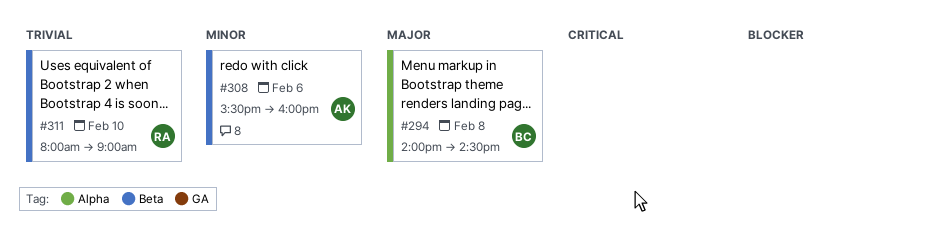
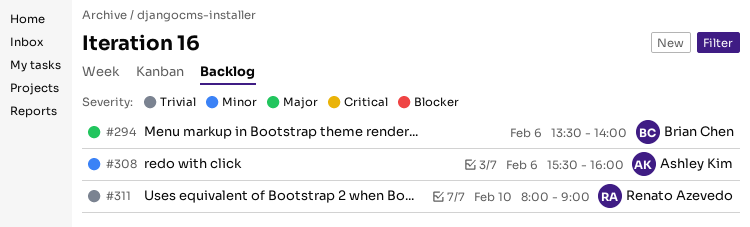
#294, day: Feb 8 -> Feb 6
#294, begins: 14:00 -> 13:30
#294, ends: 14:30 -> 14:00

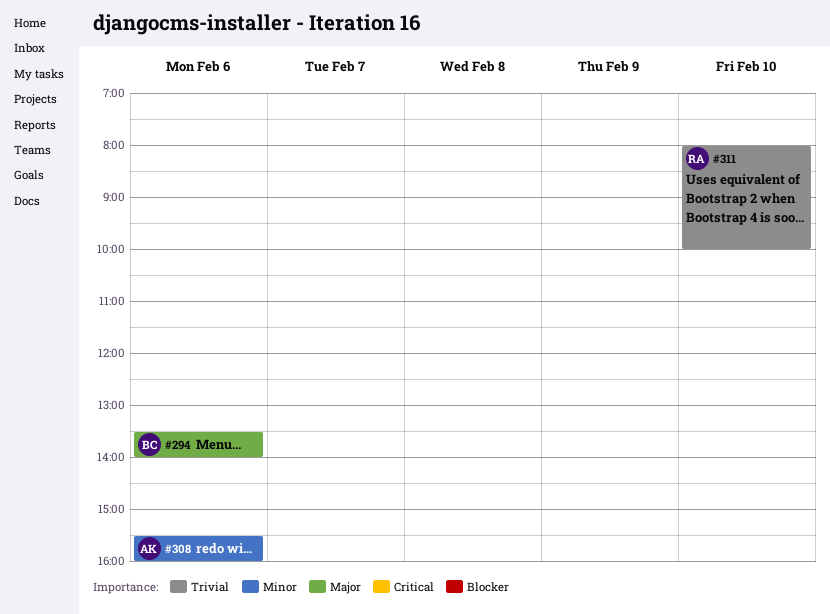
#311, ends: 09:00 -> 10:00

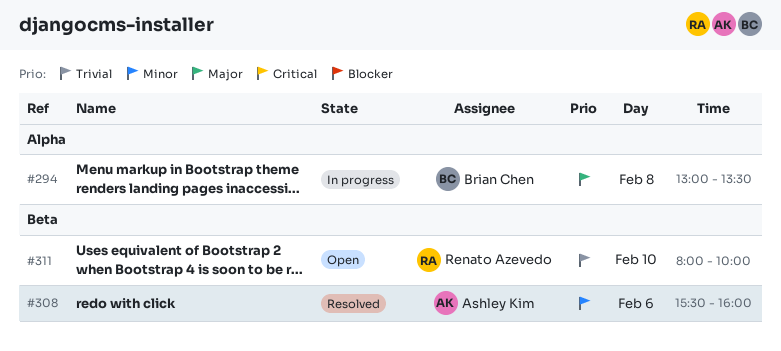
#294, day: Feb 6 -> Feb 8
#294, begins: 13:30 -> 13:00
#294, ends: 14:00 -> 13:30

